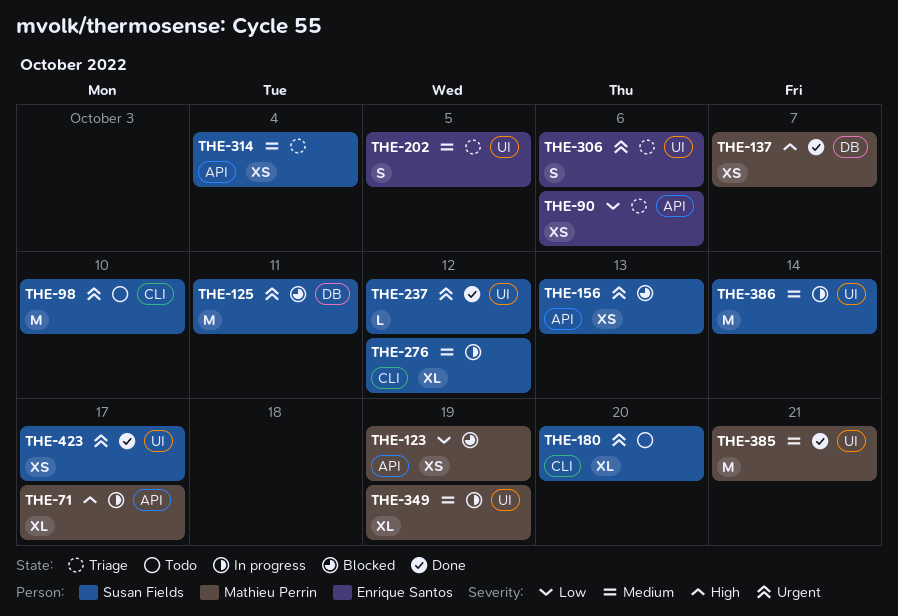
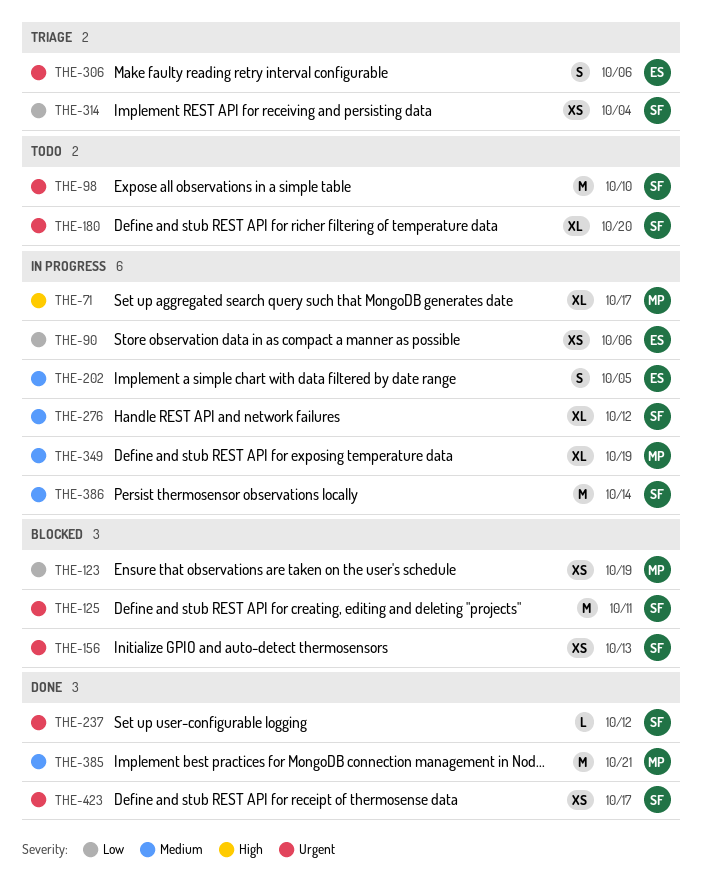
THE-90, status: Triage -> In progress
THE-137: present -> none
THE-202, status: Triage -> In progress
THE-314, priority: Medium -> Low

